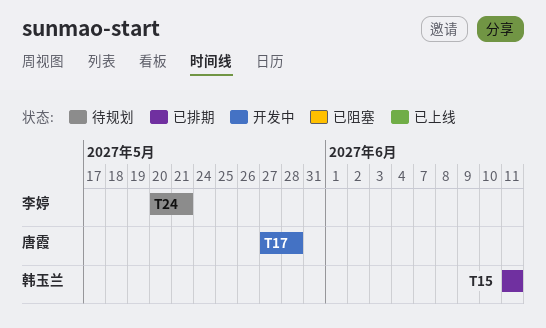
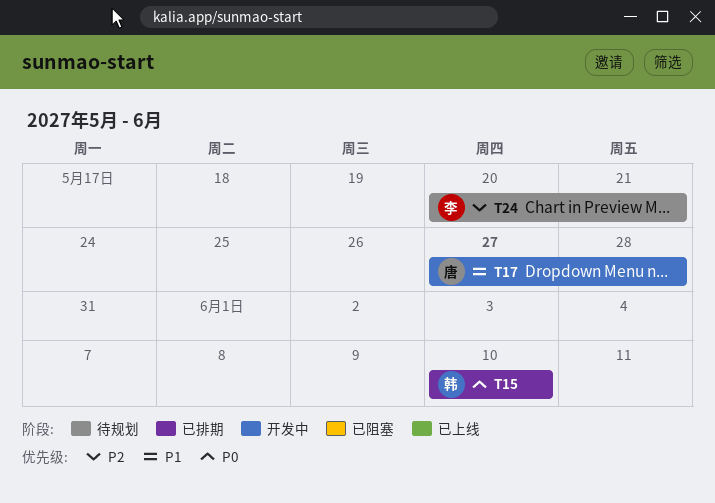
T15, start: Jun 11 -> Jun 10
T15, due: Jun 11 -> Jun 10

